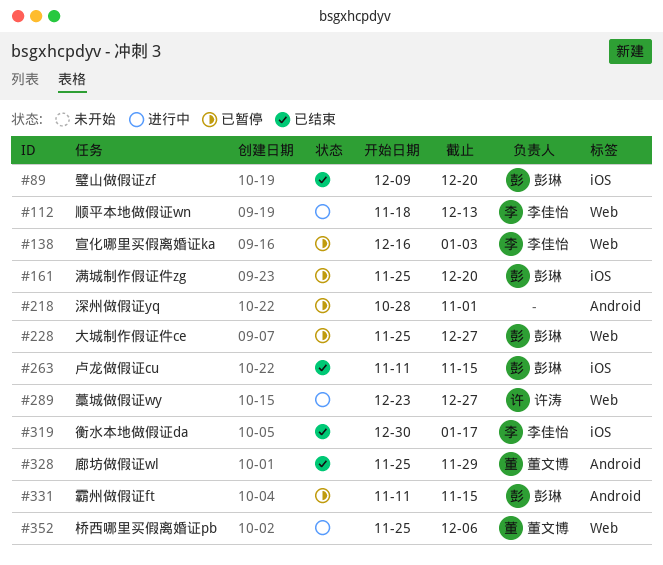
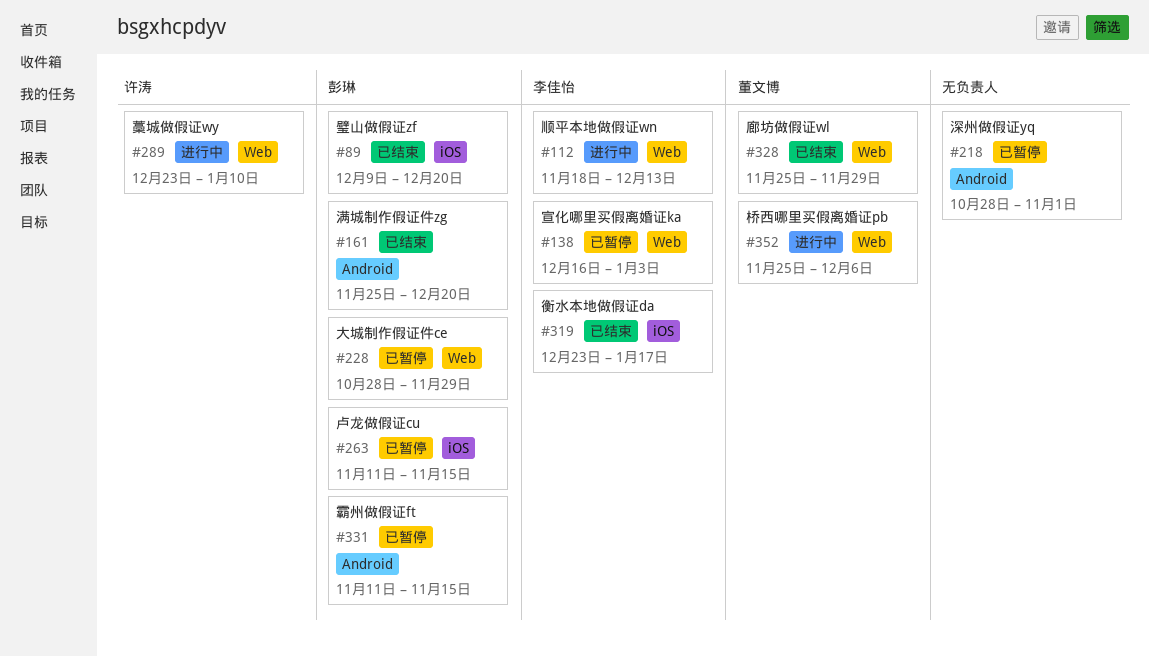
#161, status: 已暂停 -> 已结束
#161, label: iOS -> Android
#228, start: Nov 25 -> Oct 28
#228, due: Dec 27 -> Nov 29
#263, status: 已结束 -> 已暂停
#289, due: Dec 27 -> Jan 10
#319, start: Dec 30 -> Dec 23
#328, label: Android -> Web

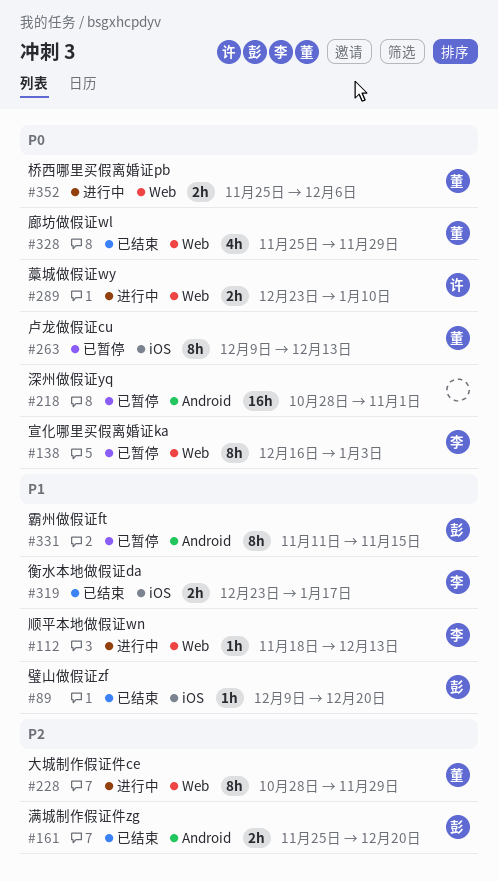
#228, status: 已暂停 -> 进行中
#228, owner: 彭琳 -> 董文博
#263, owner: 彭琳 -> 董文博
#263, start: Nov 11 -> Dec 9
#263, due: Nov 15 -> Dec 13

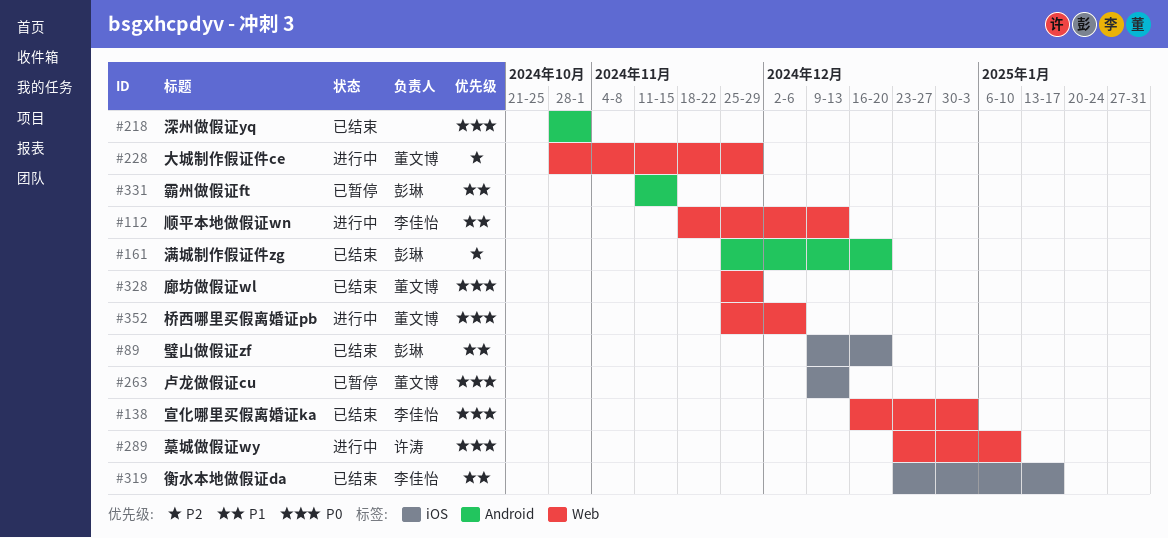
#138, status: 已暂停 -> 已结束
#218, status: 已暂停 -> 已结束

